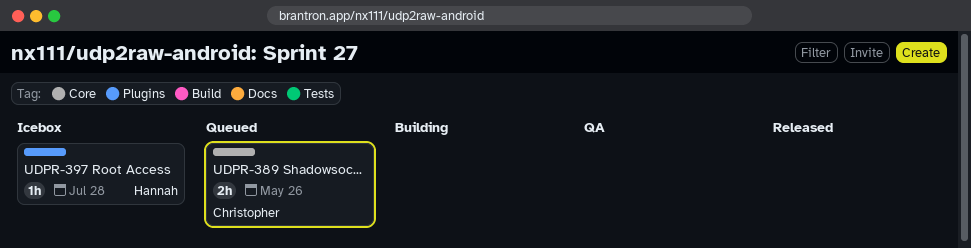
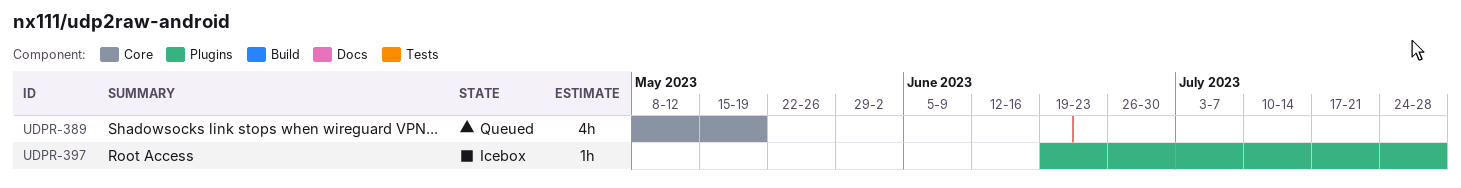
UDPR-389, estimate: 2h -> 4h
UDPR-389, due: May 26 -> May 19

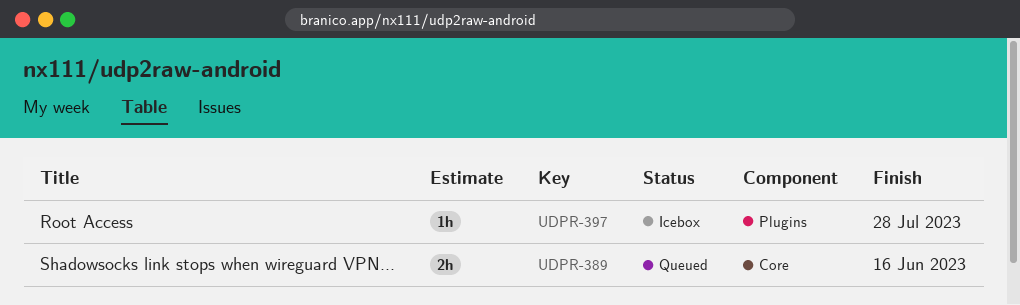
UDPR-389, estimate: 4h -> 2h
UDPR-389, due: May 19 -> Jun 16

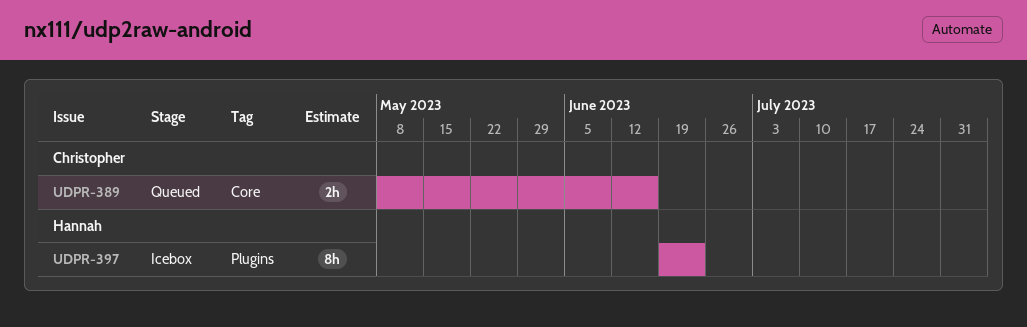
UDPR-397, estimate: 1h -> 8h
UDPR-397, due: Jul 28 -> Jun 23

